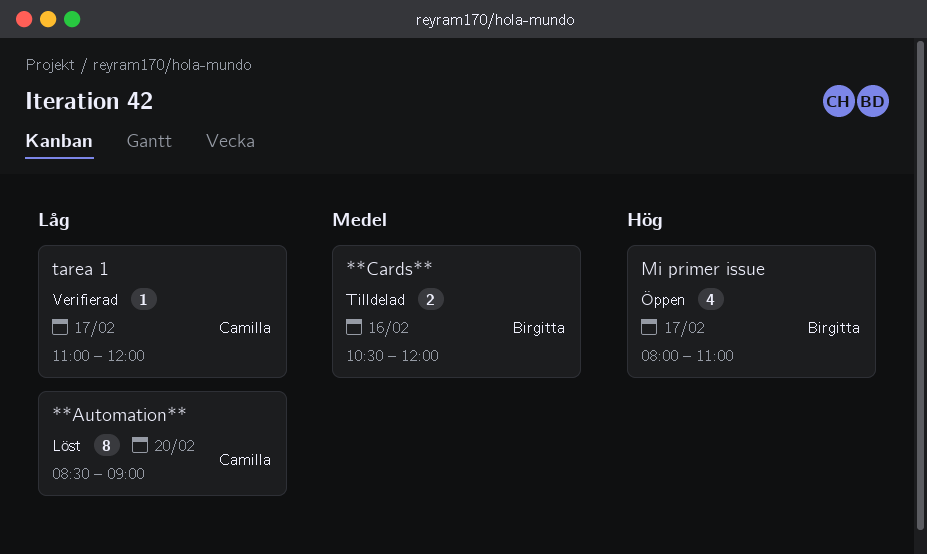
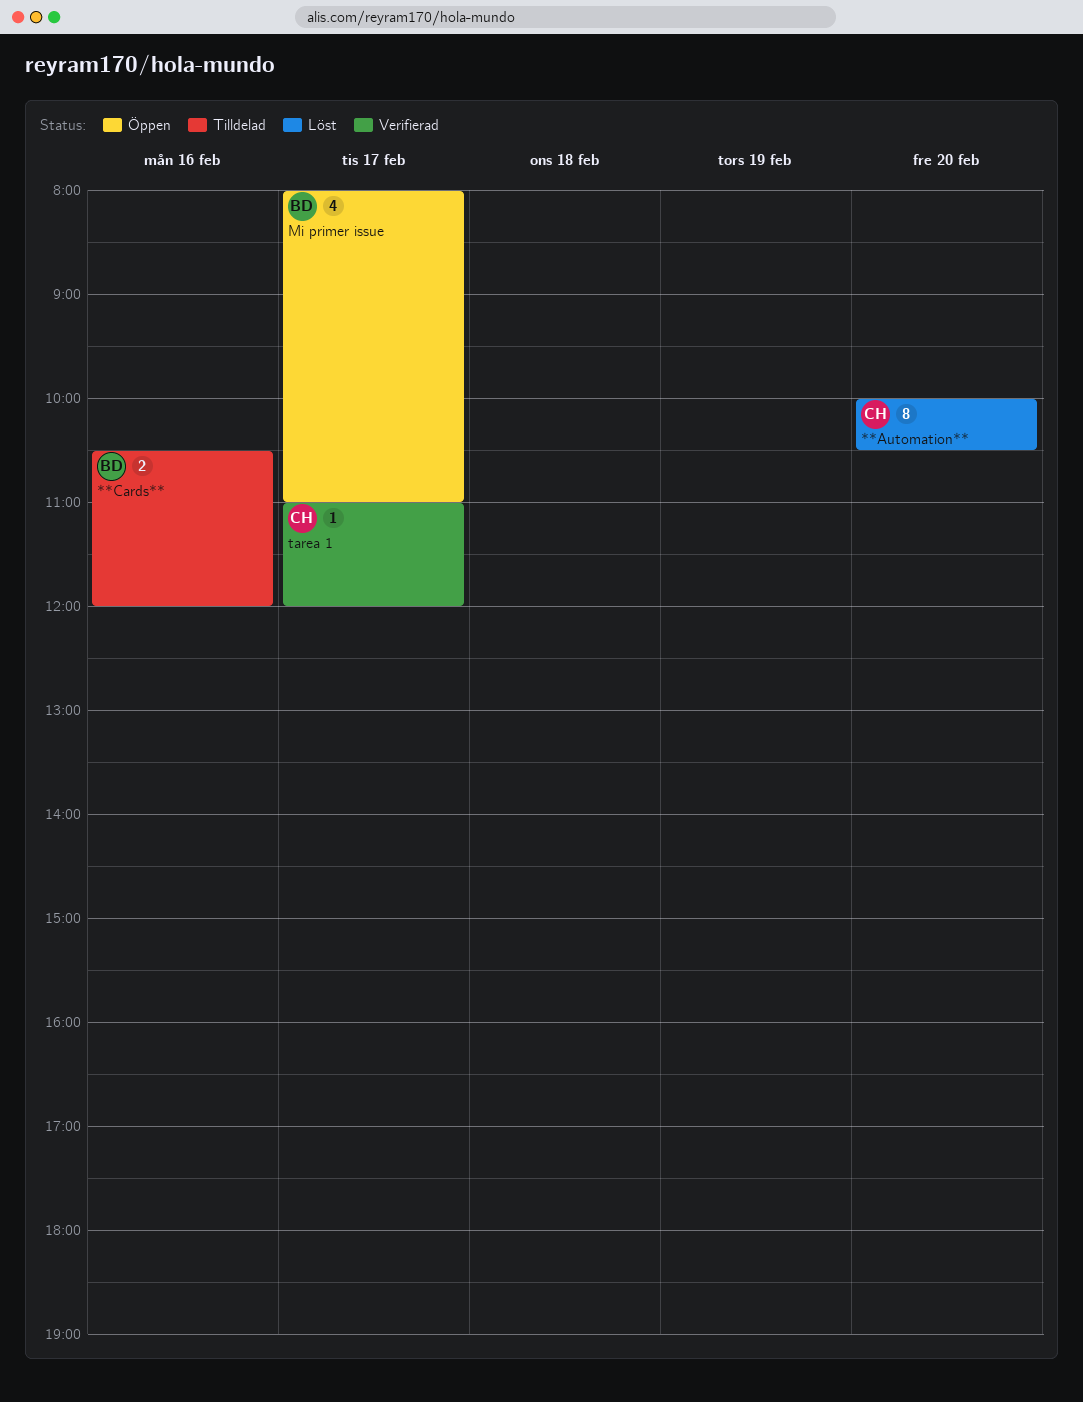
**Automation**, begins: 08:30 -> 10:00
**Automation**, ends: 09:00 -> 10:30

